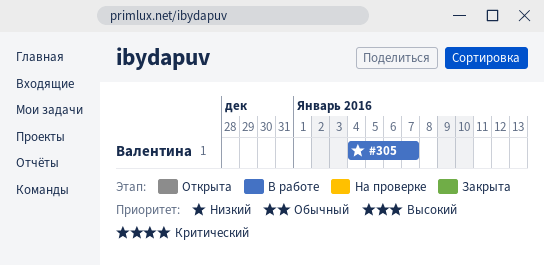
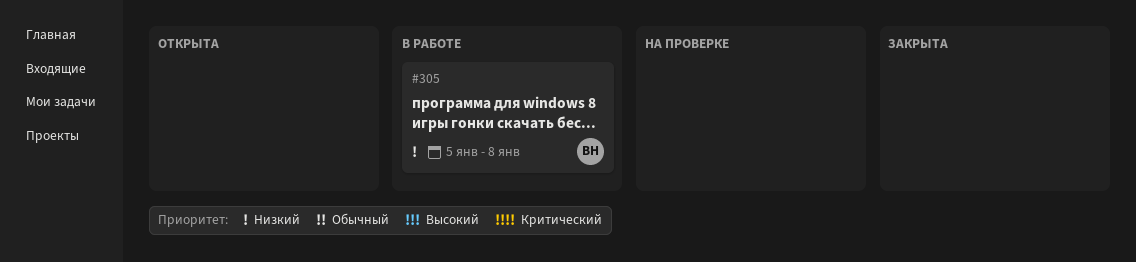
#305, start: Jan 4 -> Jan 5
#305, due: Jan 7 -> Jan 8

